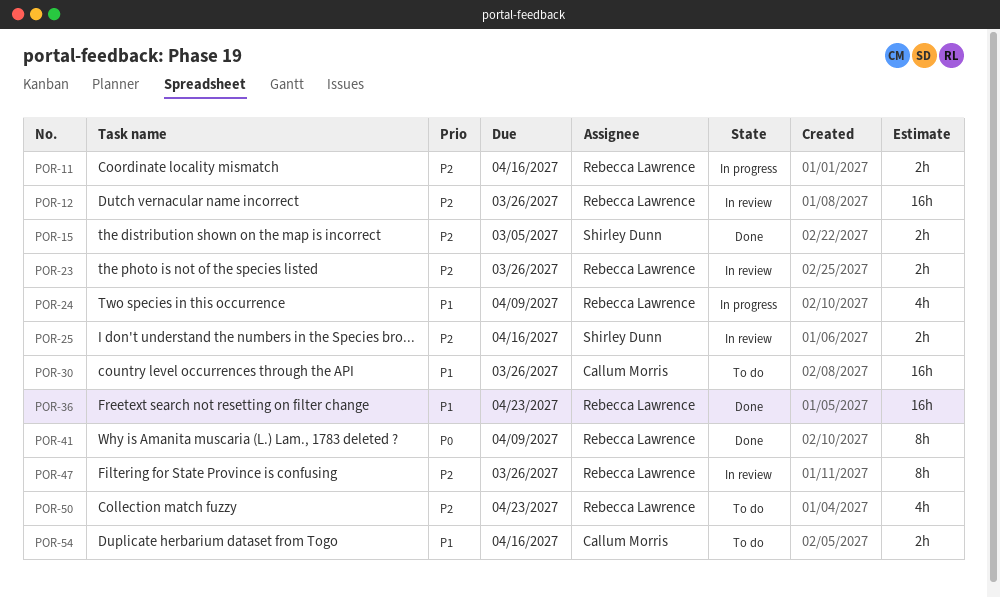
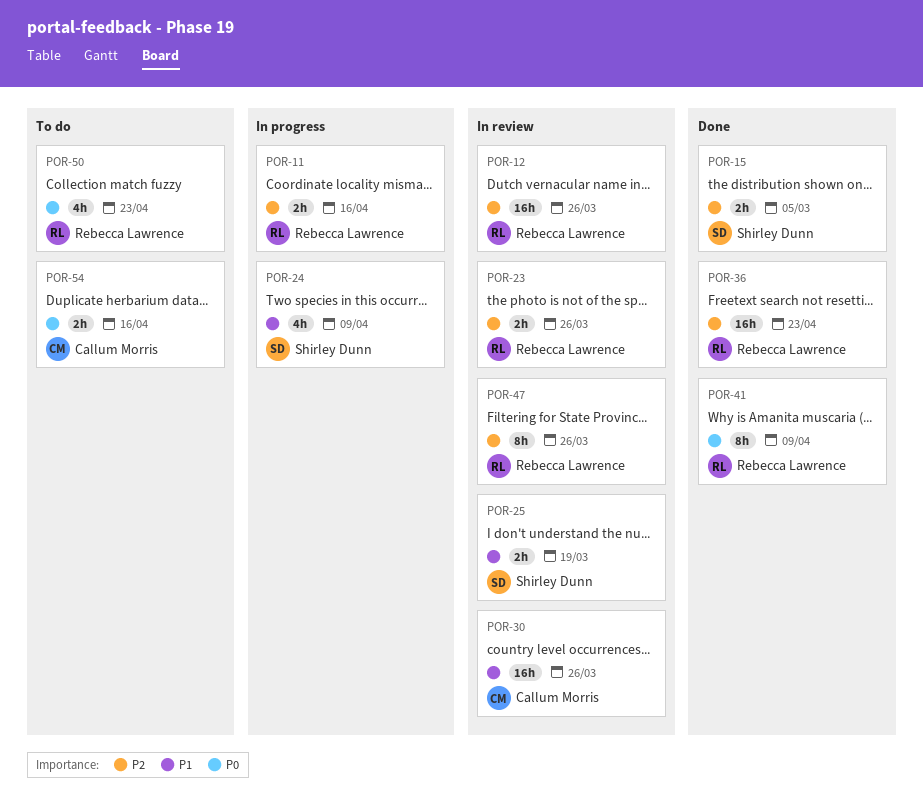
POR-24, owner: Rebecca Lawrence -> Shirley Dunn
POR-25, priority: P2 -> P1
POR-25, due: Apr 16 -> Mar 19
POR-30, status: To do -> In review
POR-36, priority: P1 -> P2
POR-50, priority: P2 -> P0
POR-54, priority: P1 -> P0

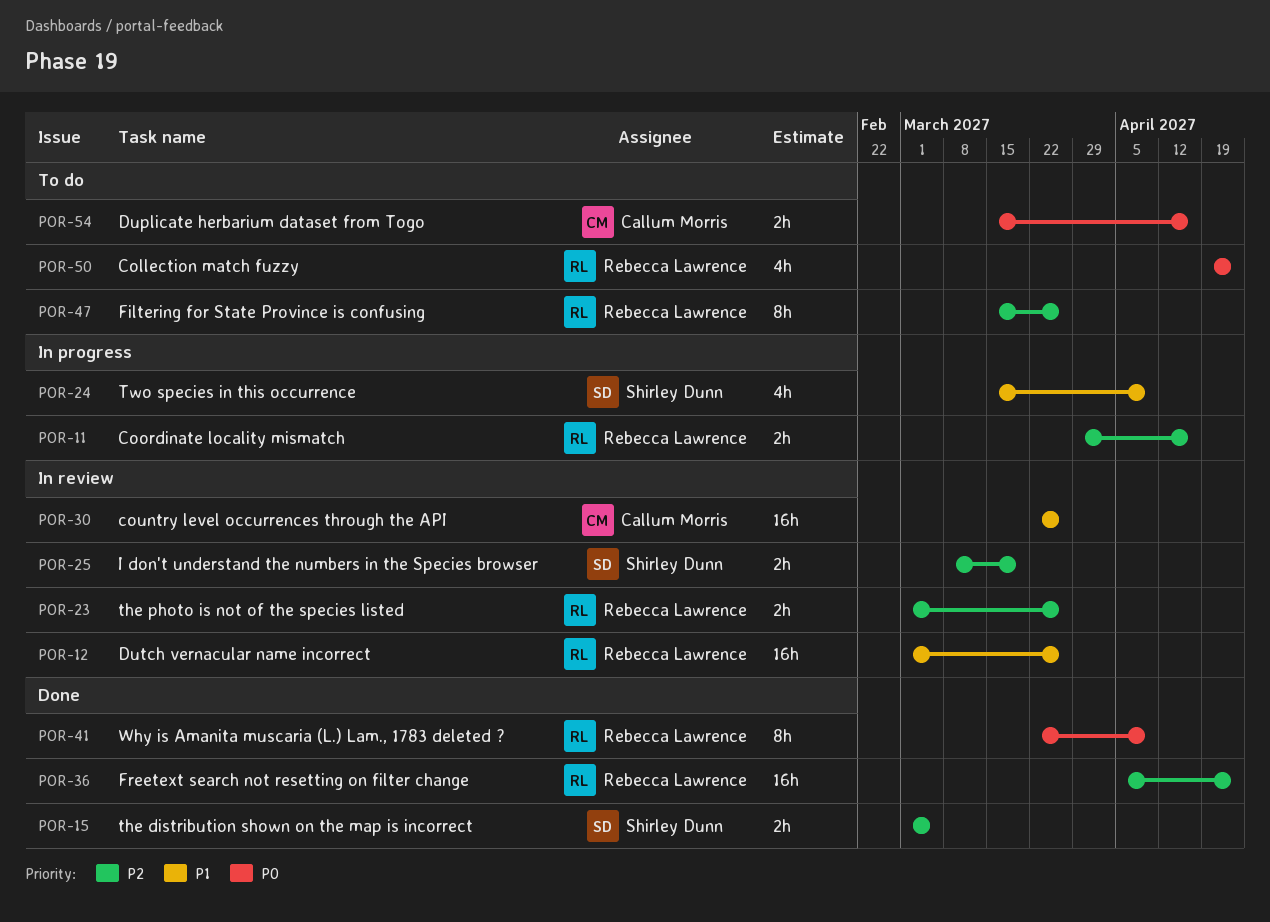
POR-12, priority: P2 -> P1
POR-25, priority: P1 -> P2
POR-47, status: In review -> To do

